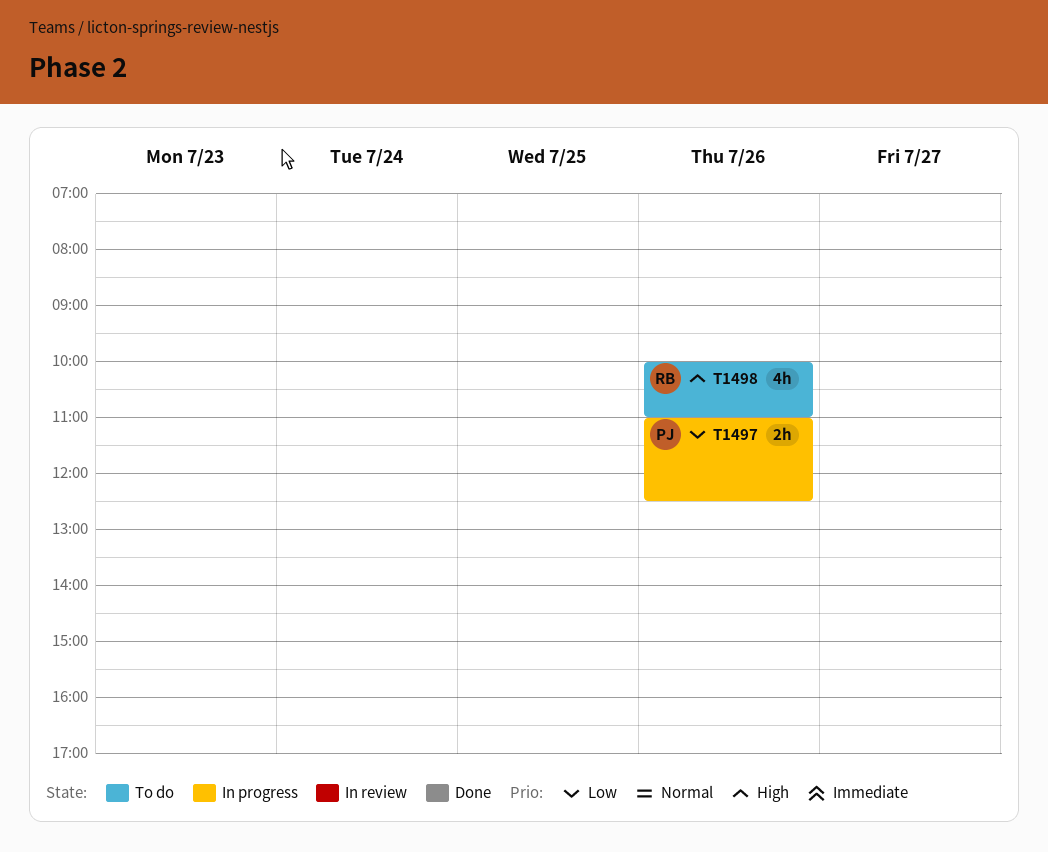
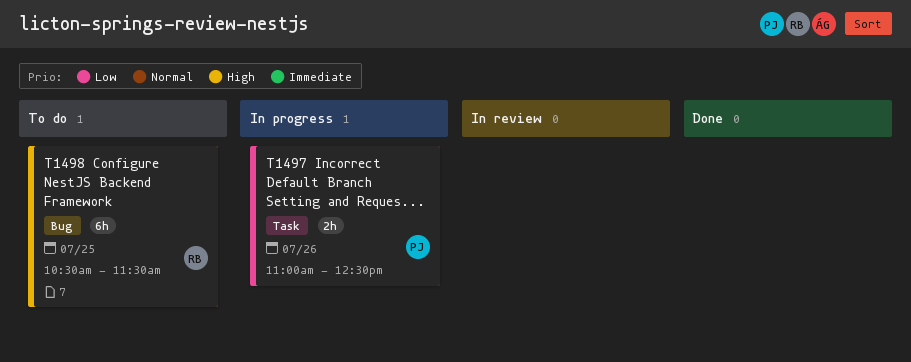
T1498, estimate: 4h -> 6h
T1498, day: Jul 26 -> Jul 25
T1498, begins: 10:00 -> 10:30
T1498, ends: 11:00 -> 11:30

